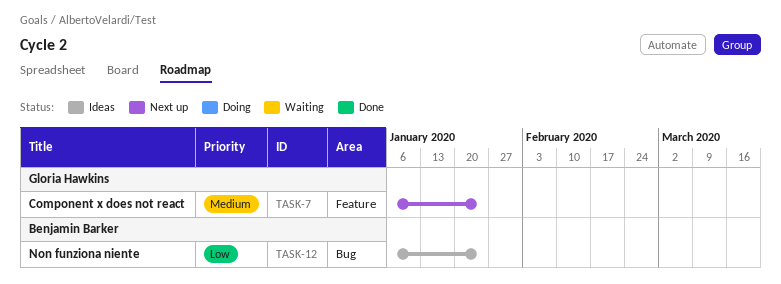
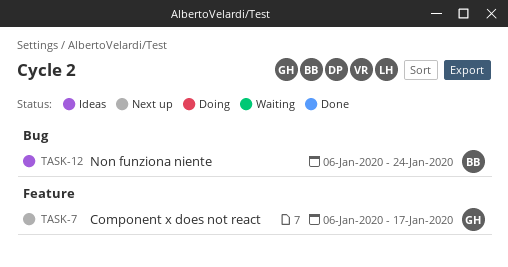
TASK-7, due: Jan 24 -> Jan 17

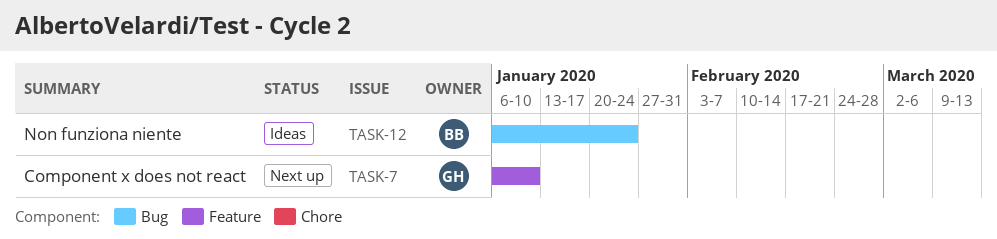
TASK-7, due: Jan 17 -> Jan 10

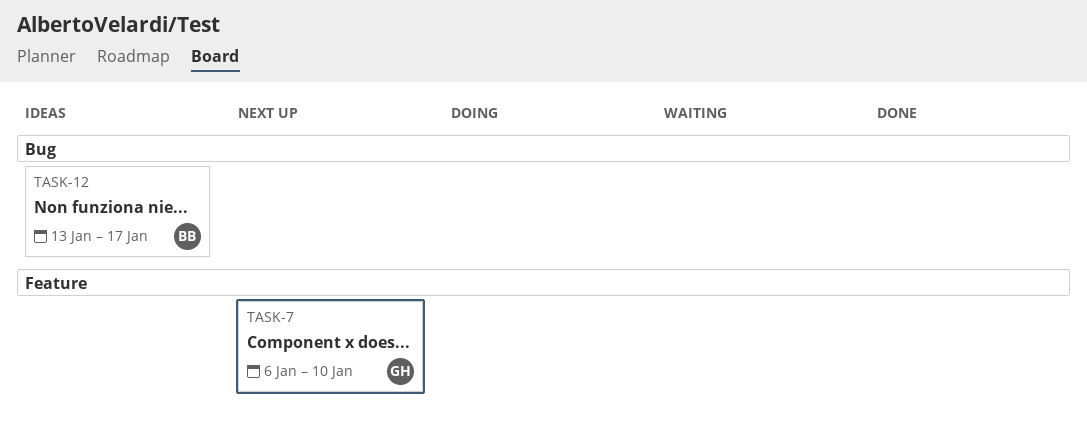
TASK-12, start: Jan 6 -> Jan 13
TASK-12, due: Jan 24 -> Jan 17

